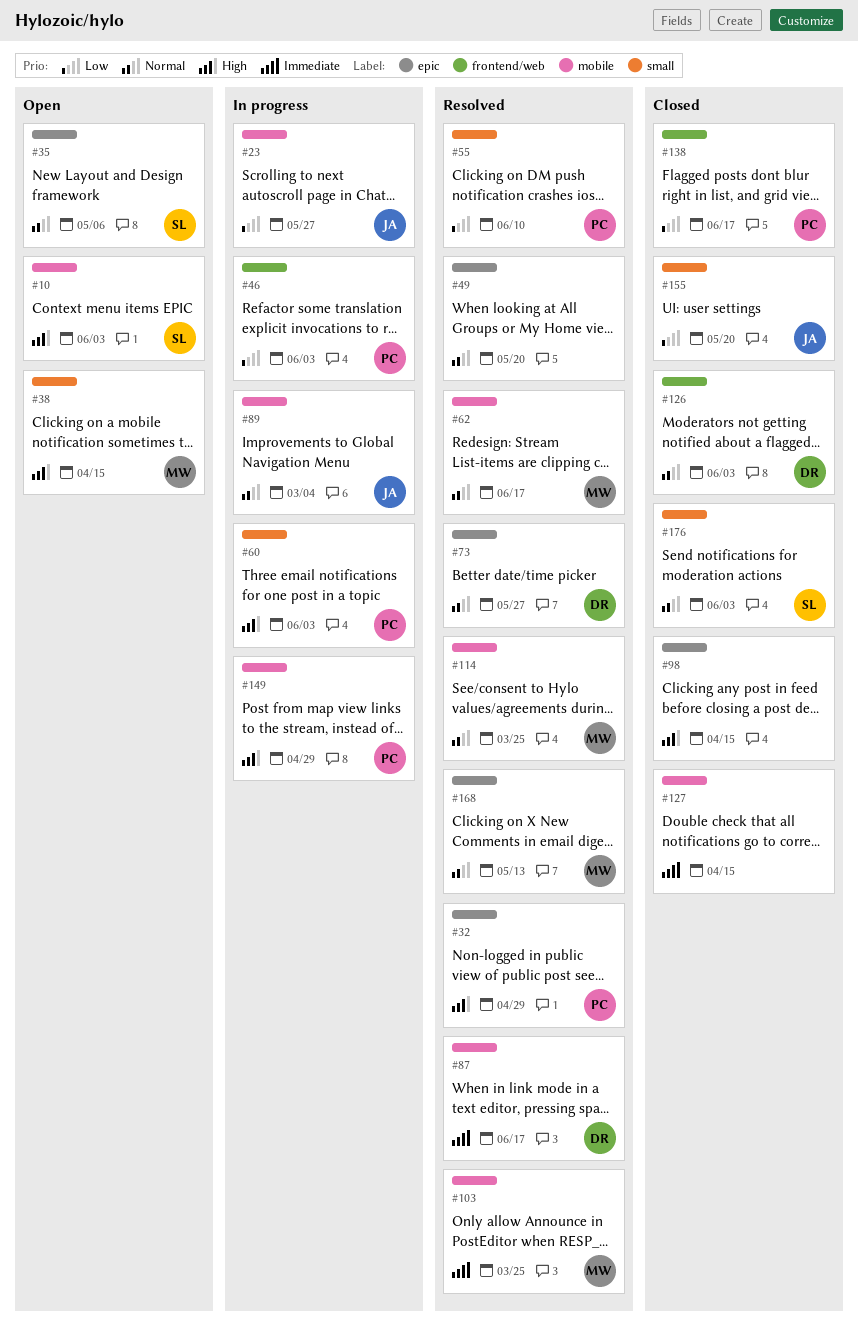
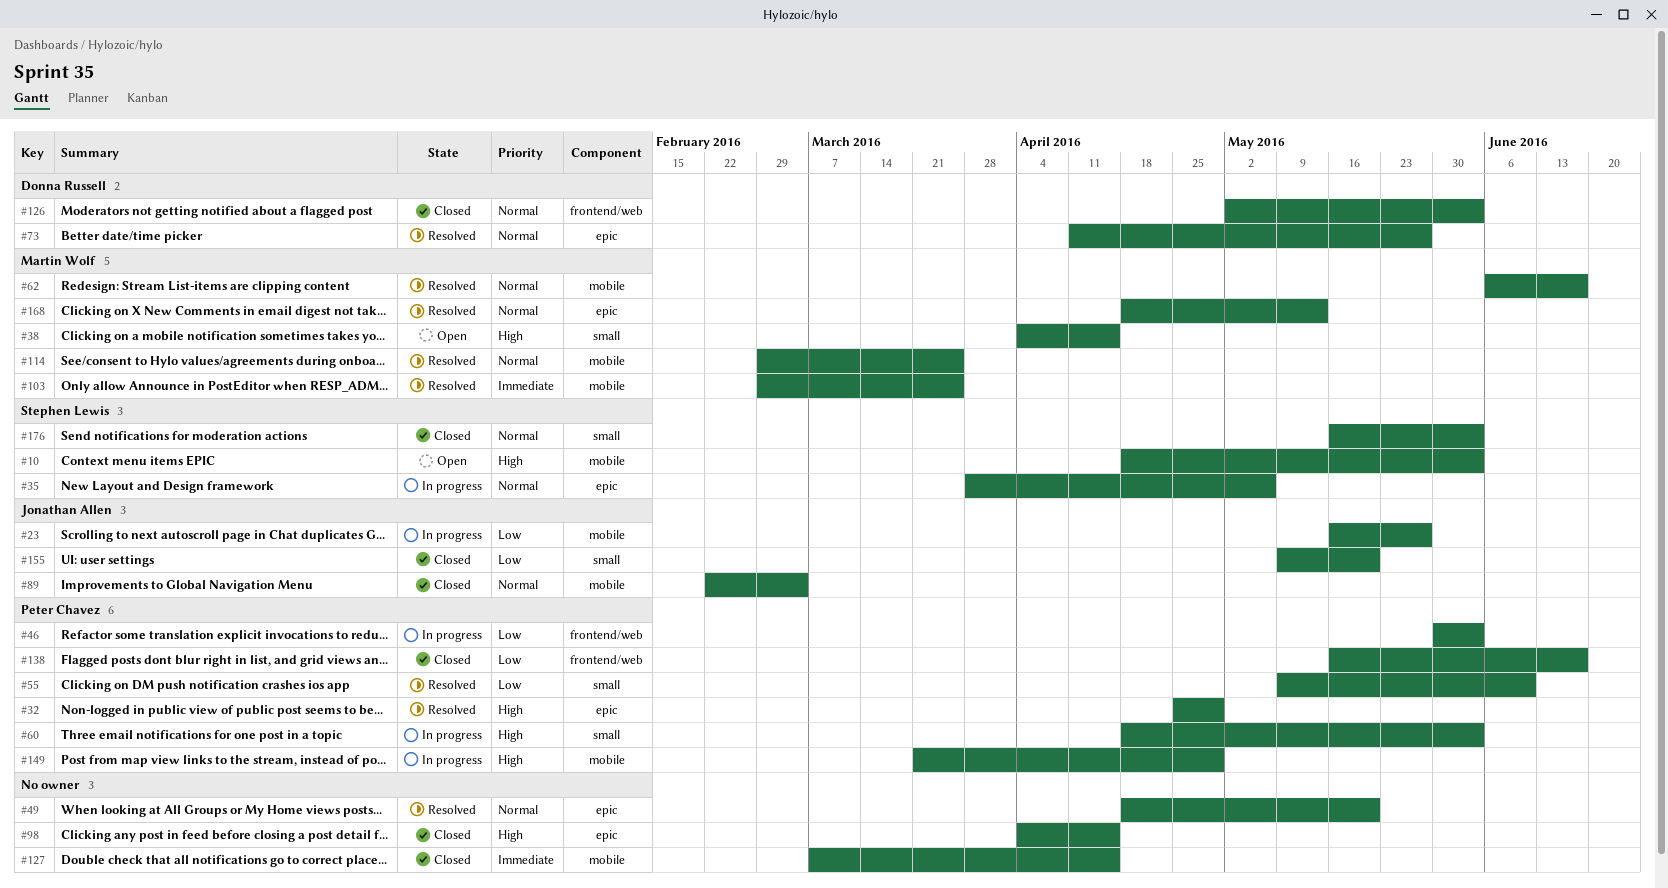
#35, status: Open -> In progress
#87: present -> none
#89, status: In progress -> Closed

